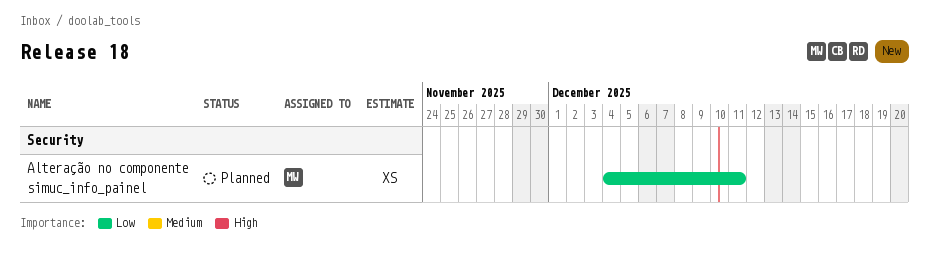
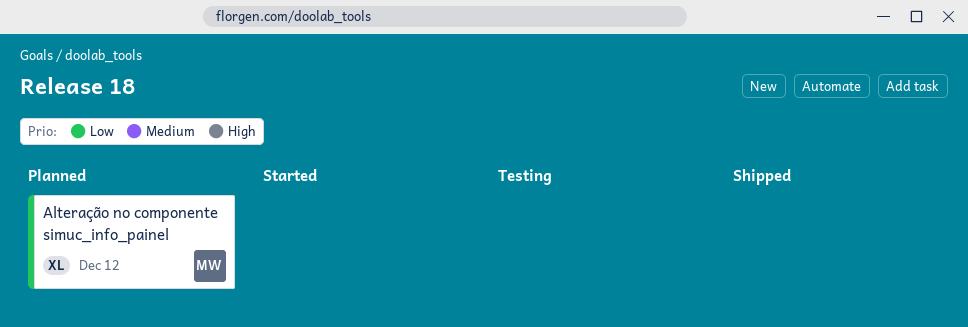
Alteração no componente simuc_info_painel, estimate: XS -> XL
Alteração no componente simuc_info_painel, due: Dec 11 -> Dec 12

